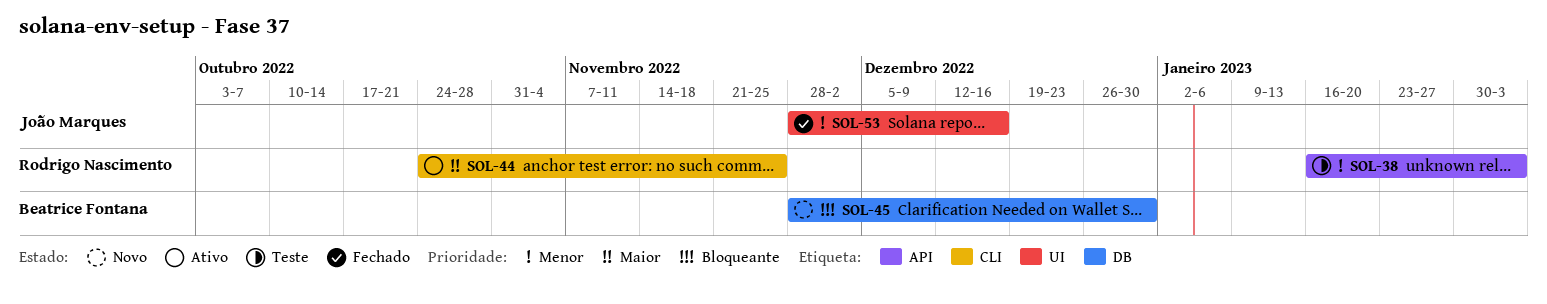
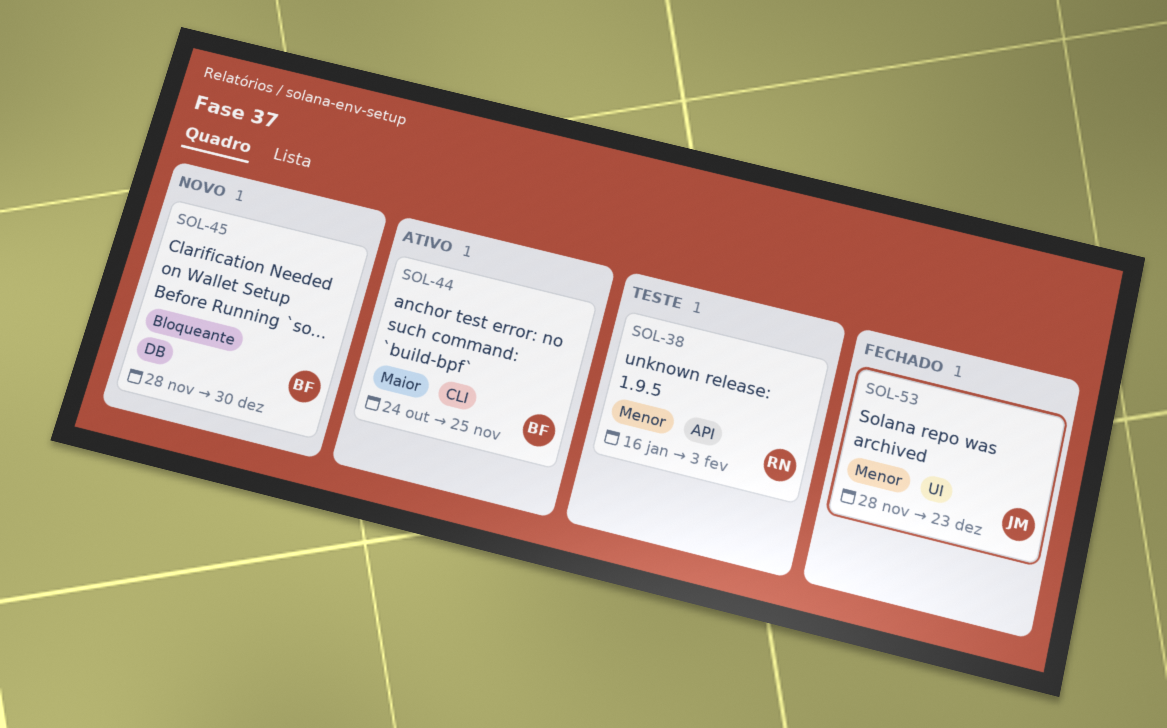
SOL-44, owner: Rodrigo Nascimento -> Beatrice Fontana
SOL-53, due: Dec 16 -> Dec 23

